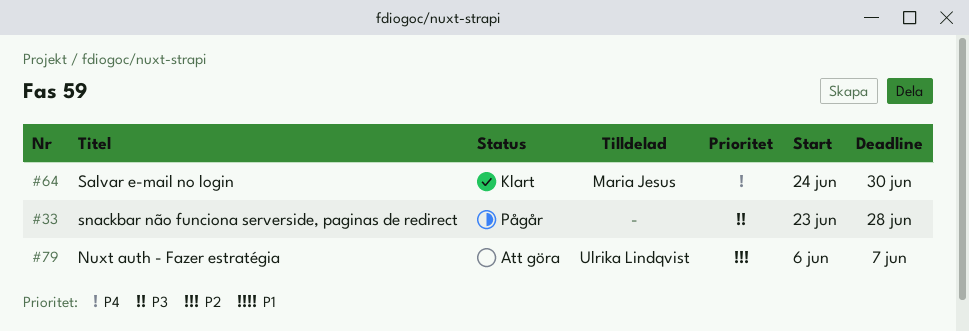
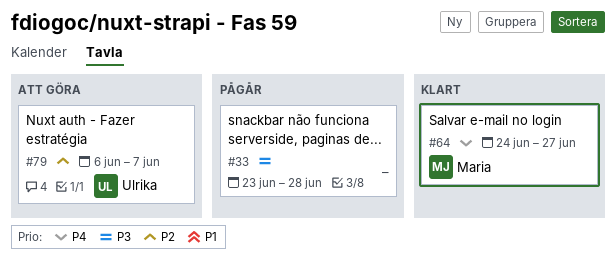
#64, due: Jun 30 -> Jun 27

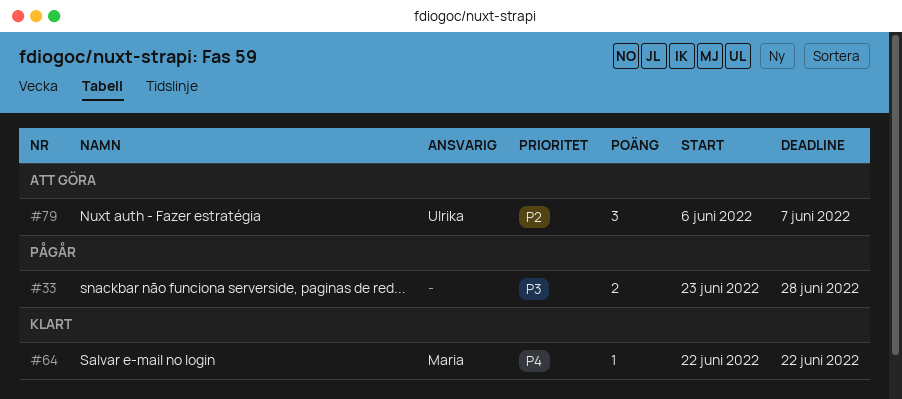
#64, start: Jun 24 -> Jun 22
#64, due: Jun 27 -> Jun 22

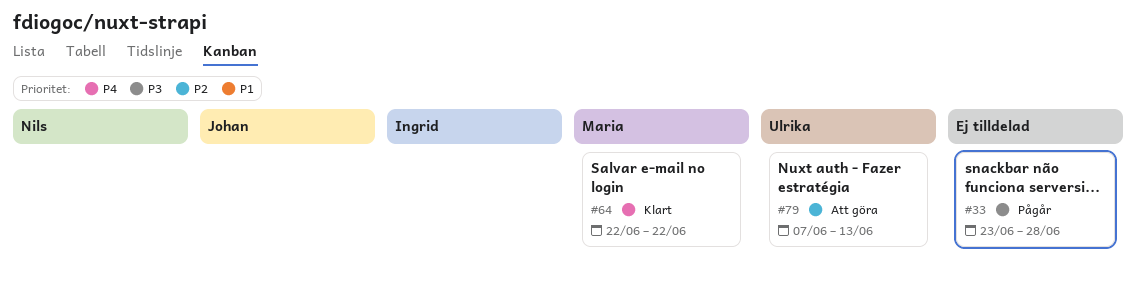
#79, start: Jun 6 -> Jun 7
#79, due: Jun 7 -> Jun 13

